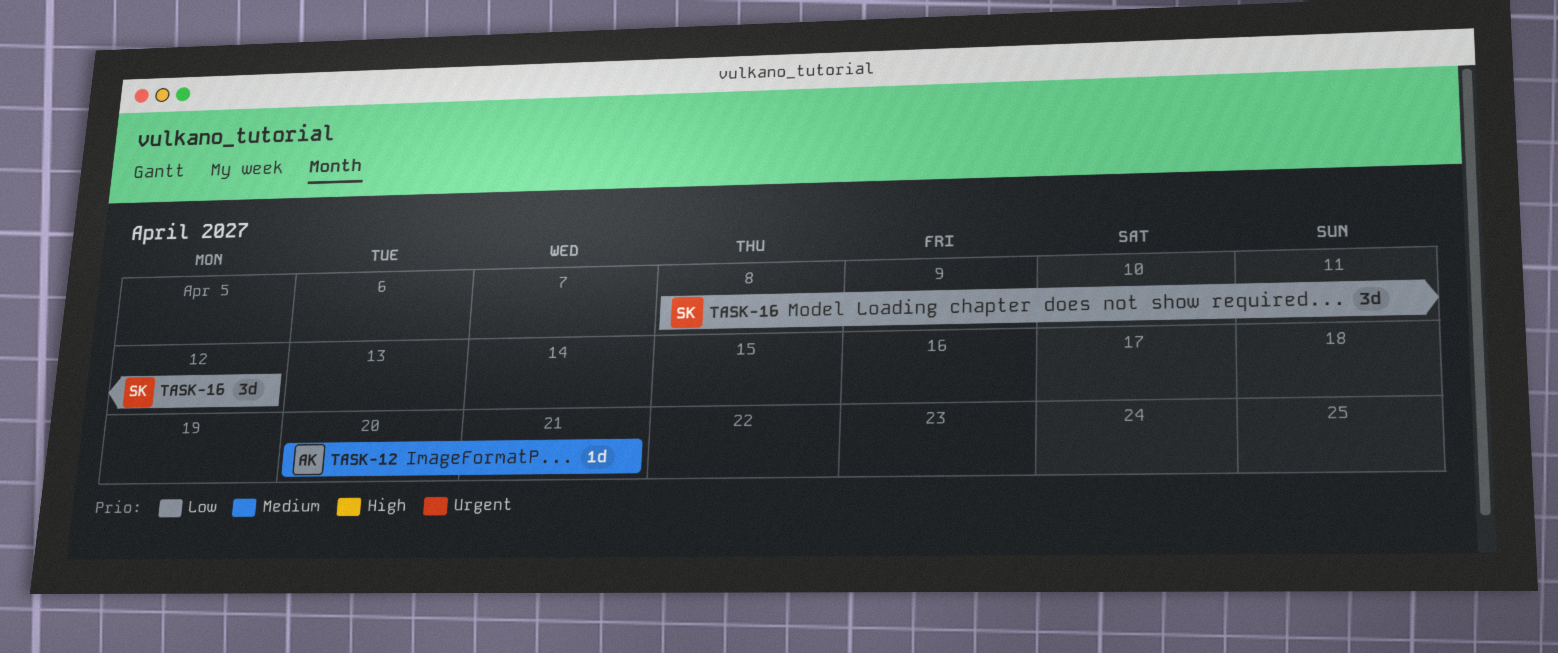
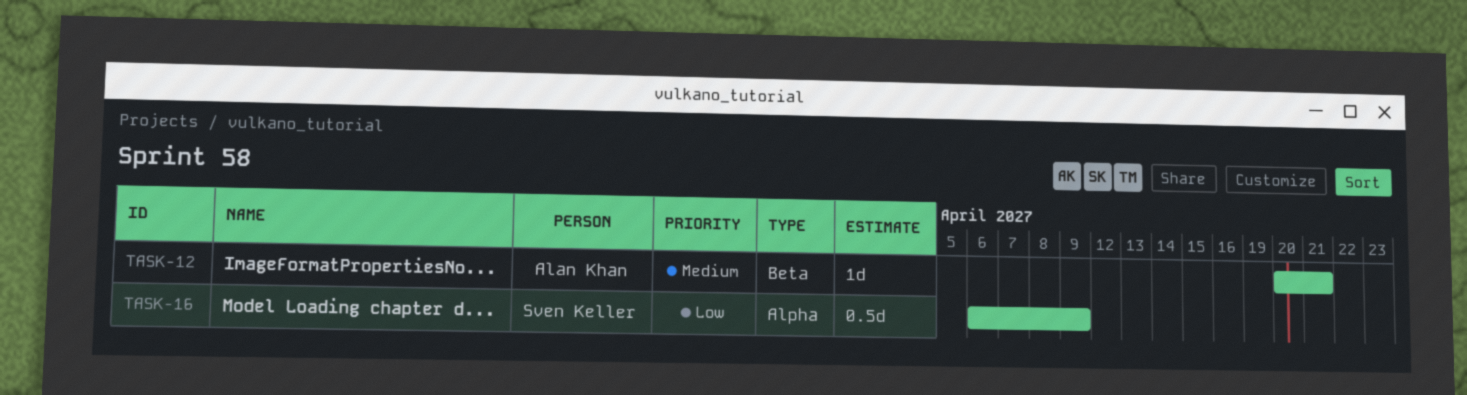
TASK-16, estimate: 3d -> 0.5d
TASK-16, start: Apr 8 -> Apr 6
TASK-16, due: Apr 12 -> Apr 9

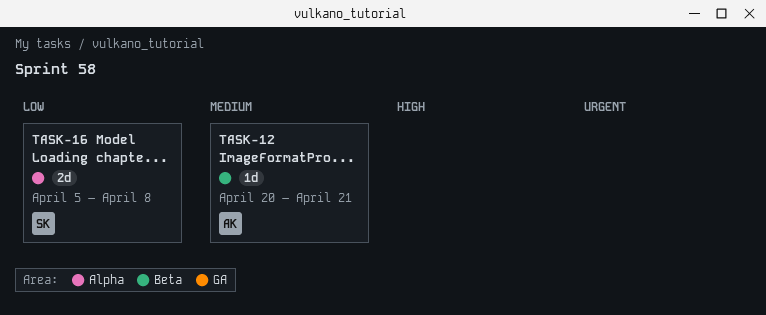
TASK-16, estimate: 0.5d -> 2d
TASK-16, start: Apr 6 -> Apr 5
TASK-16, due: Apr 9 -> Apr 8

